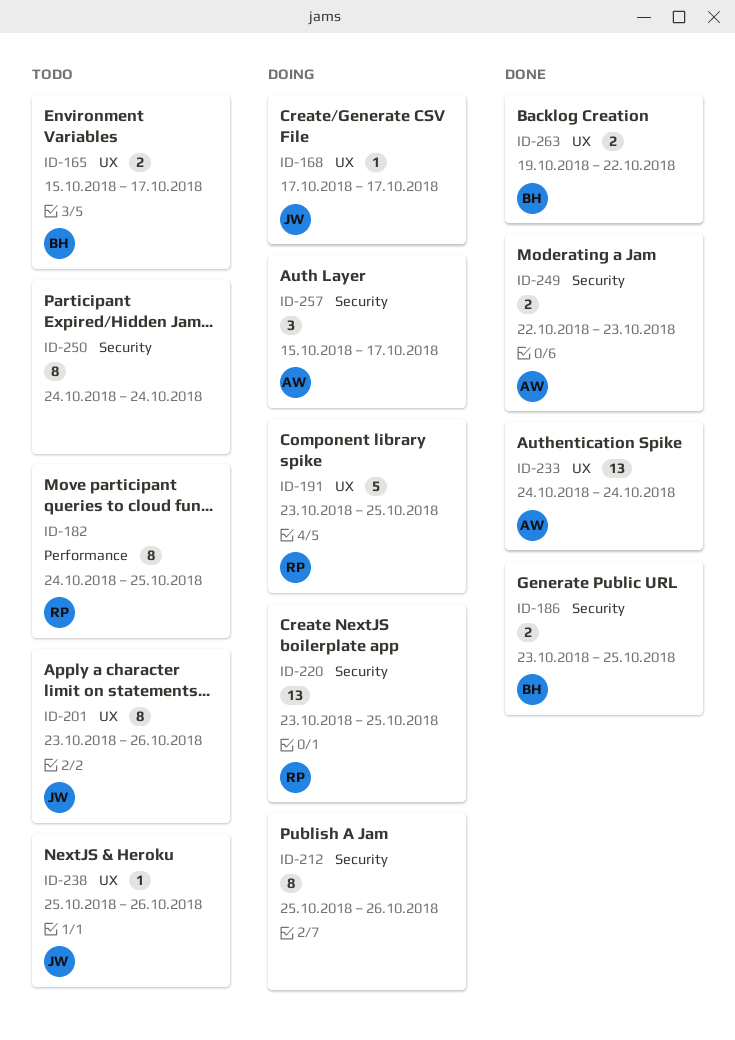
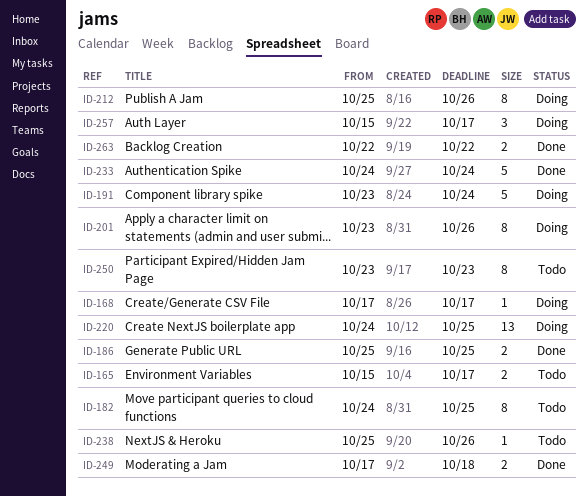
ID-186, start: Oct 23 -> Oct 25
ID-191, due: Oct 25 -> Oct 24
ID-201, status: Todo -> Doing
ID-220, start: Oct 23 -> Oct 24
ID-233, estimate: 13 -> 5
ID-249, start: Oct 22 -> Oct 17
ID-249, due: Oct 23 -> Oct 18
ID-250, start: Oct 24 -> Oct 23
ID-250, due: Oct 24 -> Oct 23
ID-263, start: Oct 19 -> Oct 22

